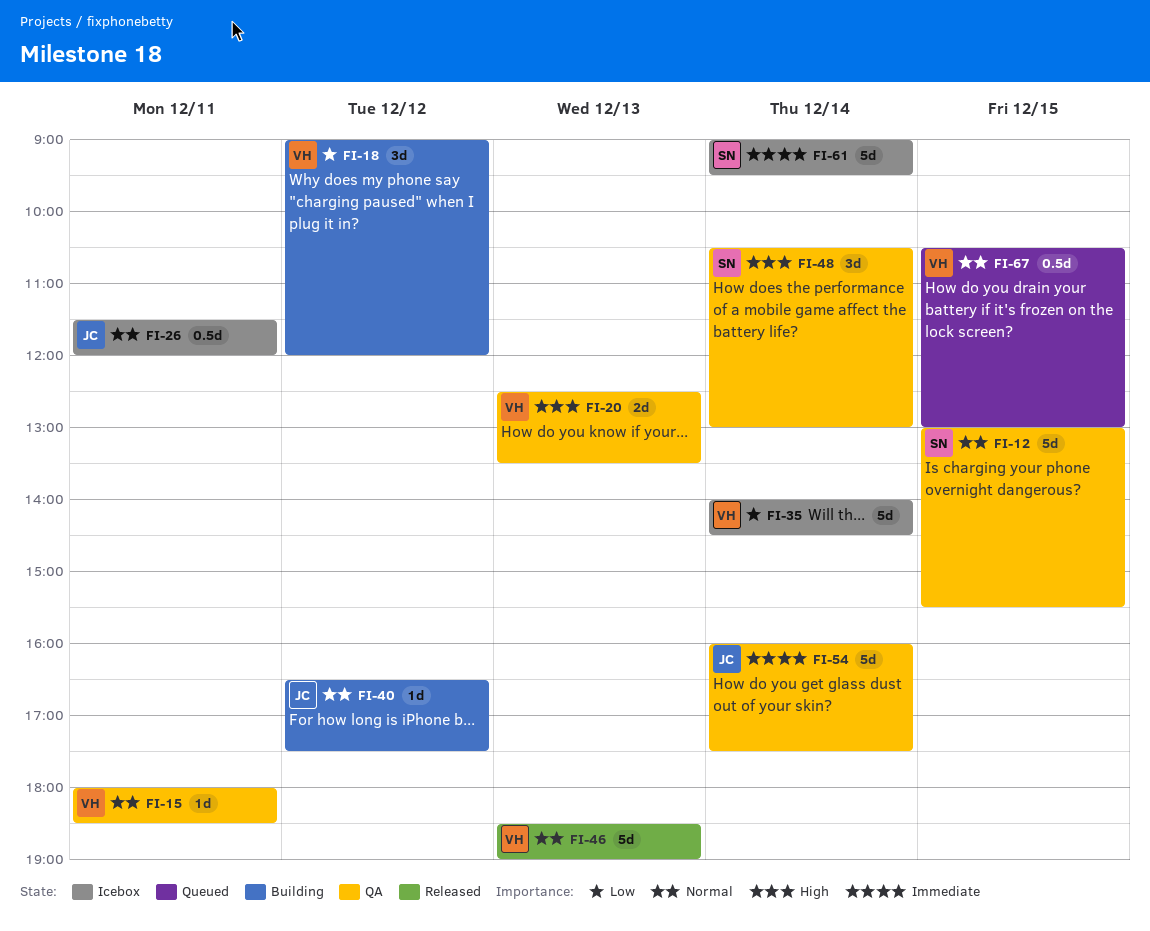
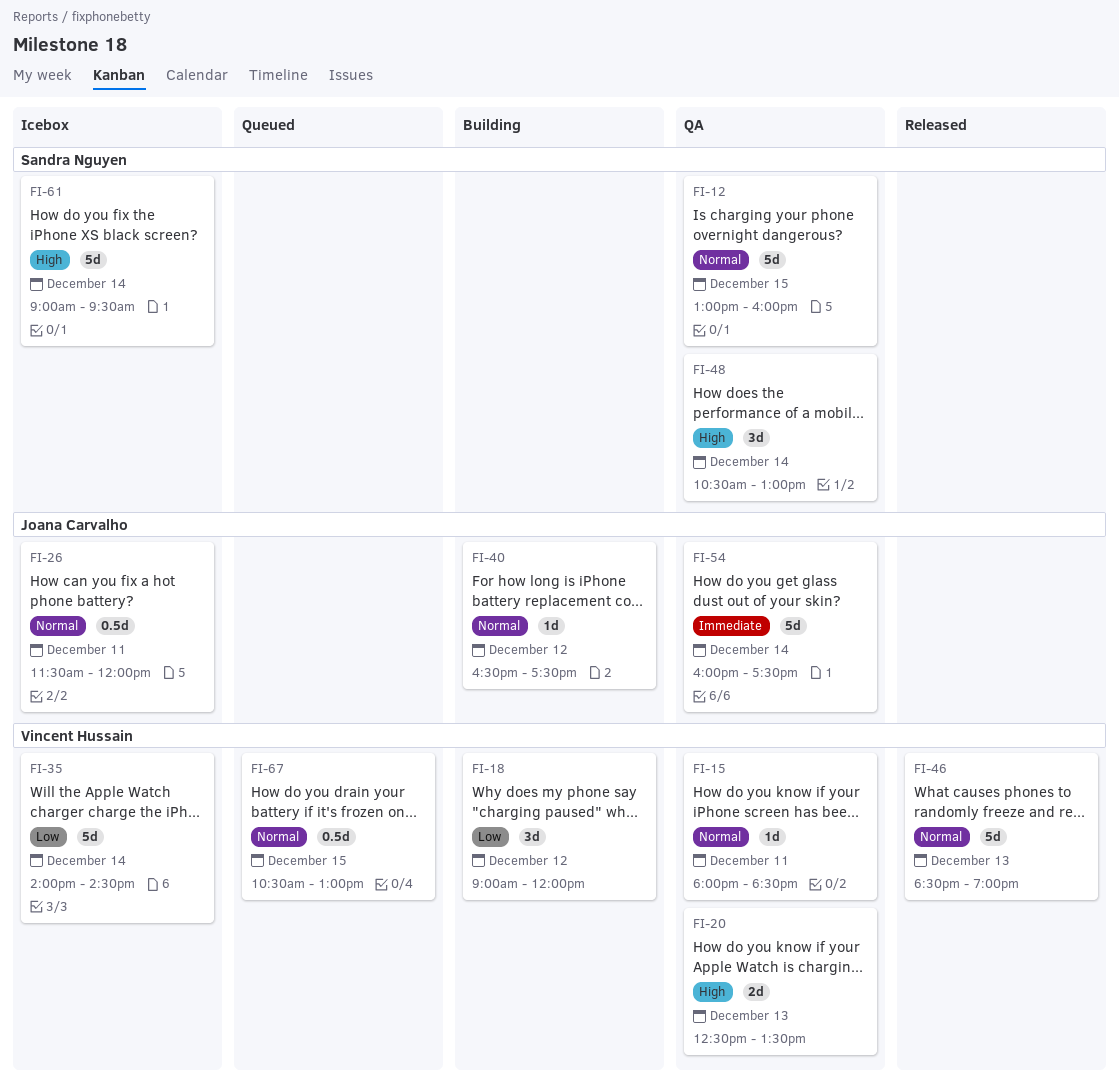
FI-12, ends: 15:30 -> 16:00
FI-61, priority: Immediate -> High

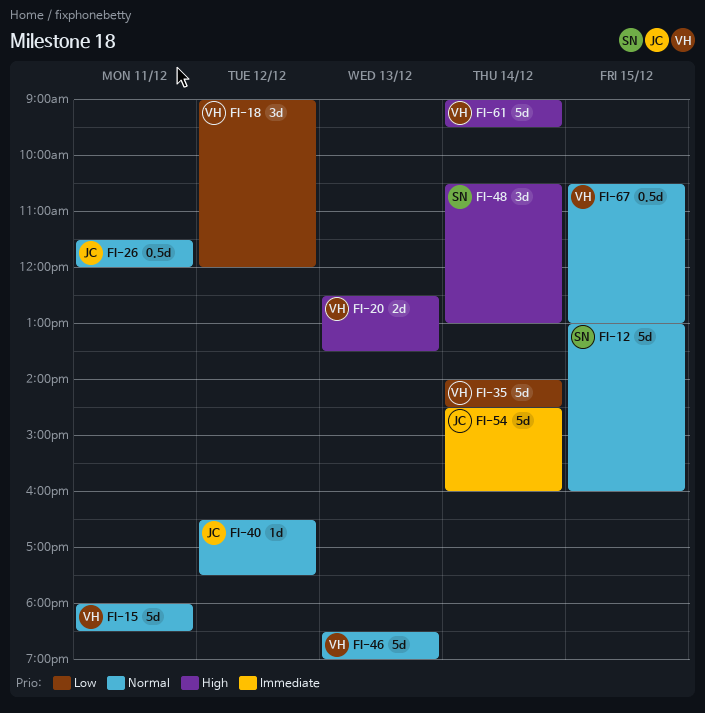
FI-15, estimate: 1d -> 5d
FI-54, begins: 16:00 -> 14:30
FI-54, ends: 17:30 -> 16:00
FI-61, owner: Sandra Nguyen -> Vincent Hussain

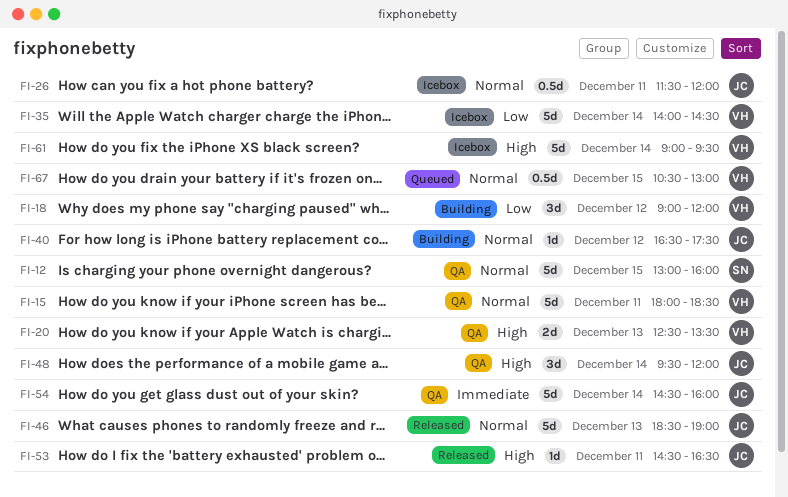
FI-46, owner: VH -> JC
FI-48, owner: SN -> JC
FI-48, begins: 10:30 -> 09:30
FI-48, ends: 13:00 -> 12:00
FI-53: none -> present

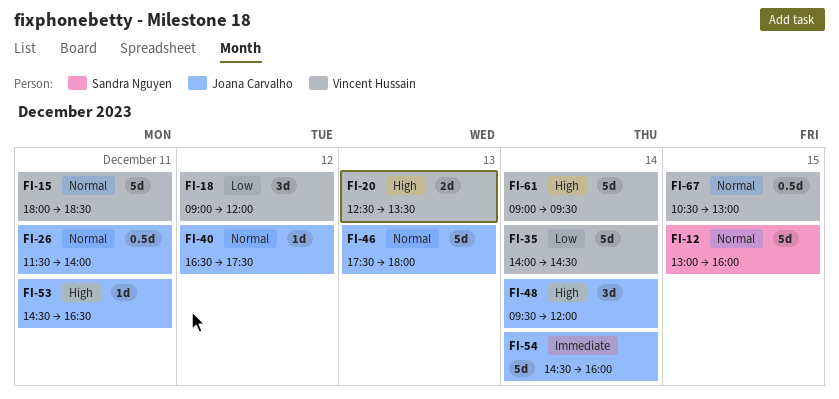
FI-26, ends: 12:00 -> 14:00
FI-46, begins: 18:30 -> 17:30
FI-46, ends: 19:00 -> 18:00

